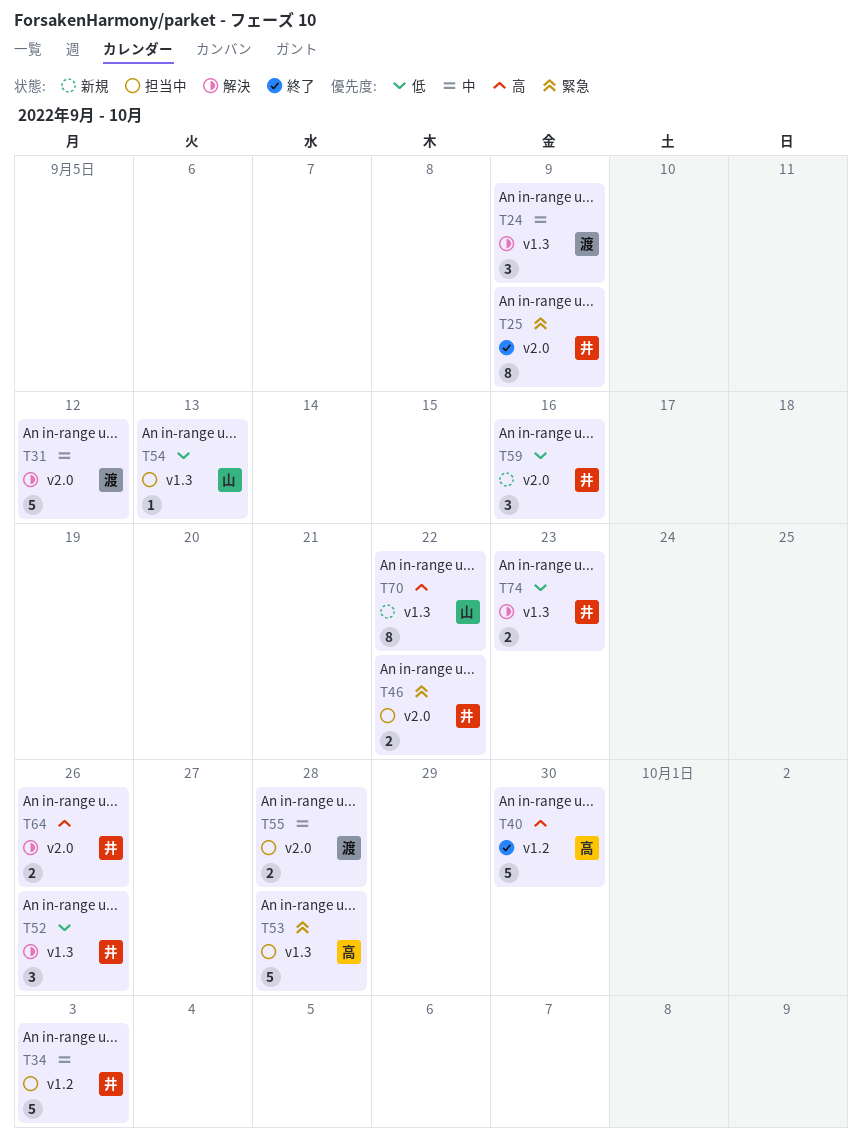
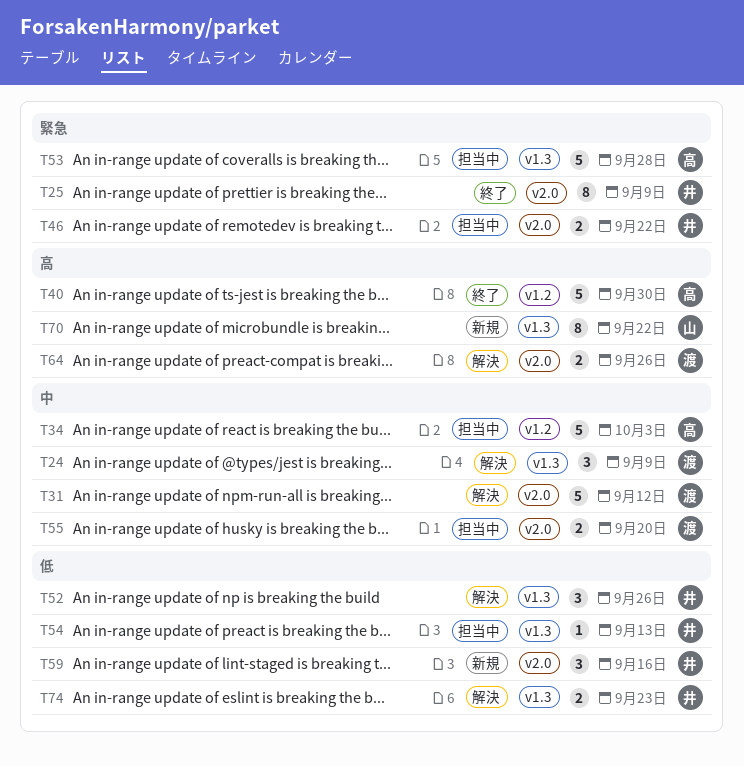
T34, owner: 井 -> 高
T54, owner: 山 -> 井
T55, due: Sep 28 -> Sep 20
T64, owner: 井 -> 渡

